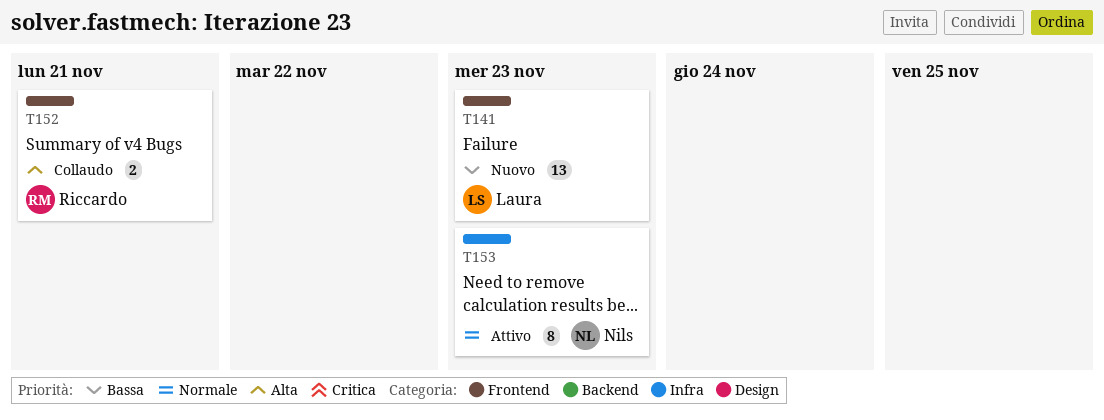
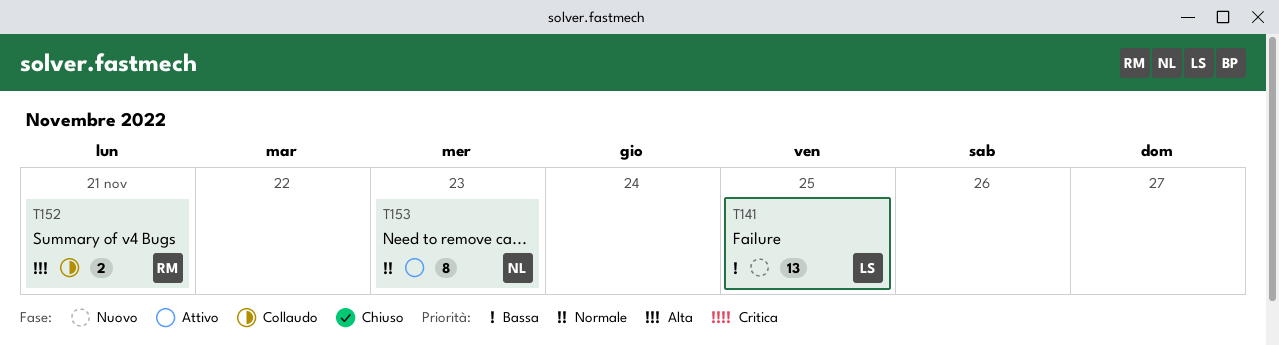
T141, due: Nov 23 -> Nov 25

